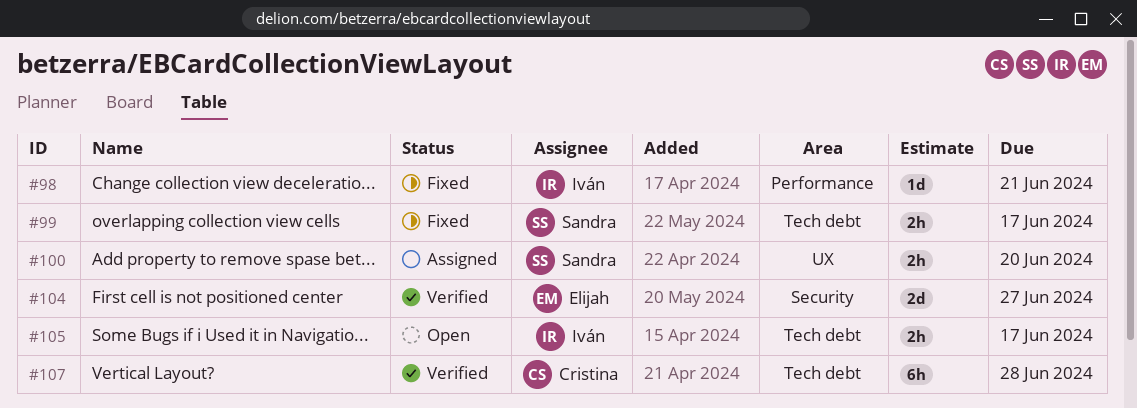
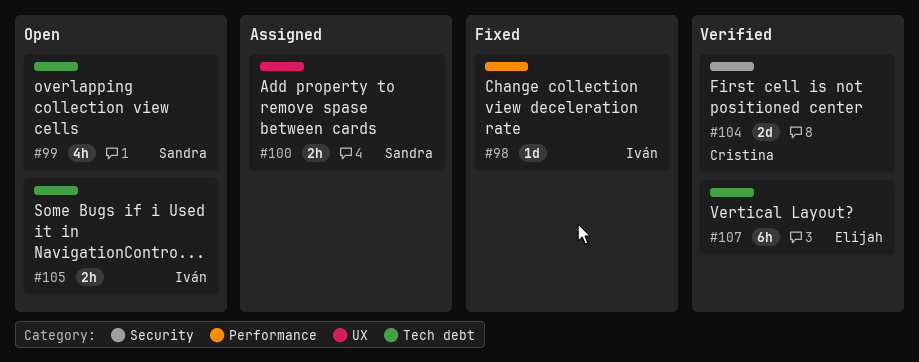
#99, status: Fixed -> Open
#99, estimate: 2h -> 4h
#104, owner: Elijah -> Cristina
#107, owner: Cristina -> Elijah

